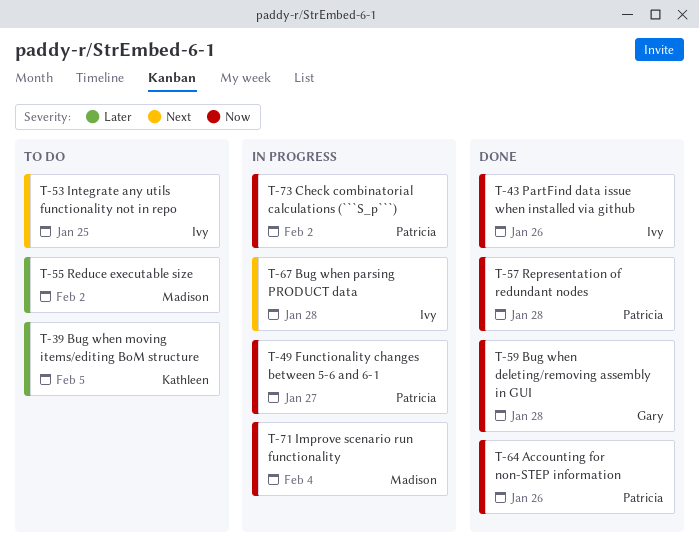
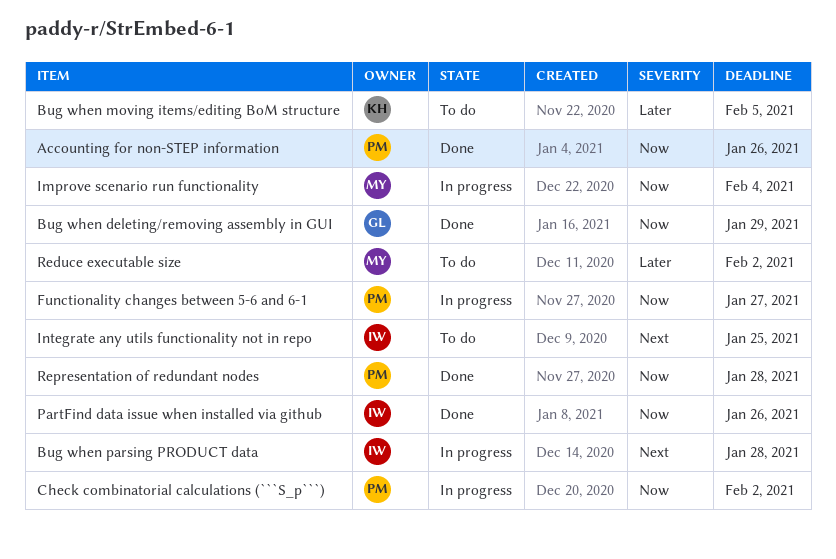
Bug when deleting/removing assembly in GUI, due: Jan 28 -> Jan 29

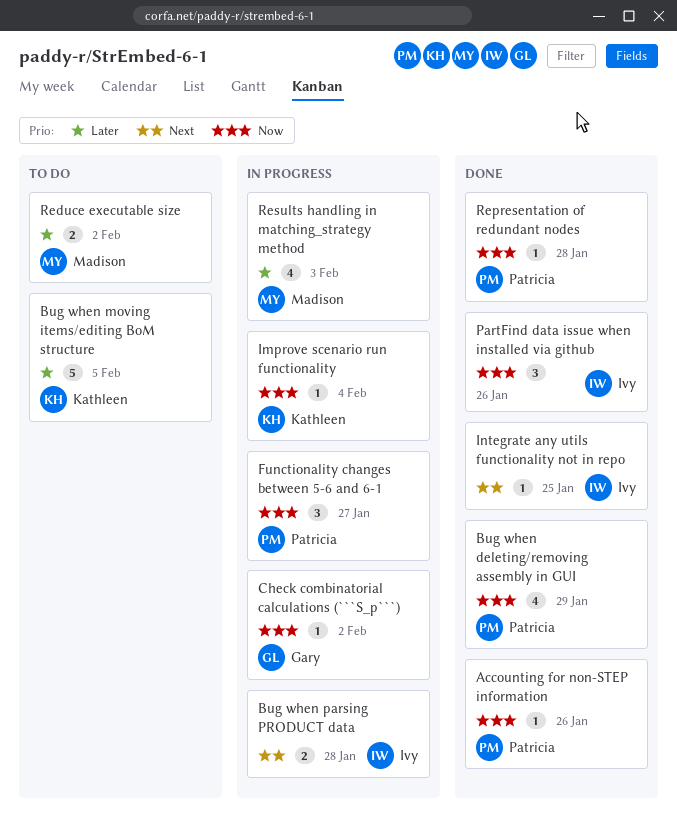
Bug when deleting/removing assembly in GUI, owner: Gary -> Patricia
Check combinatorial calculations (```S_p```), owner: Patricia -> Gary
Improve scenario run functionality, owner: Madison -> Kathleen
Integrate any utils functionality not in repo, status: To do -> Done
Results handling in matching_strategy method: none -> present

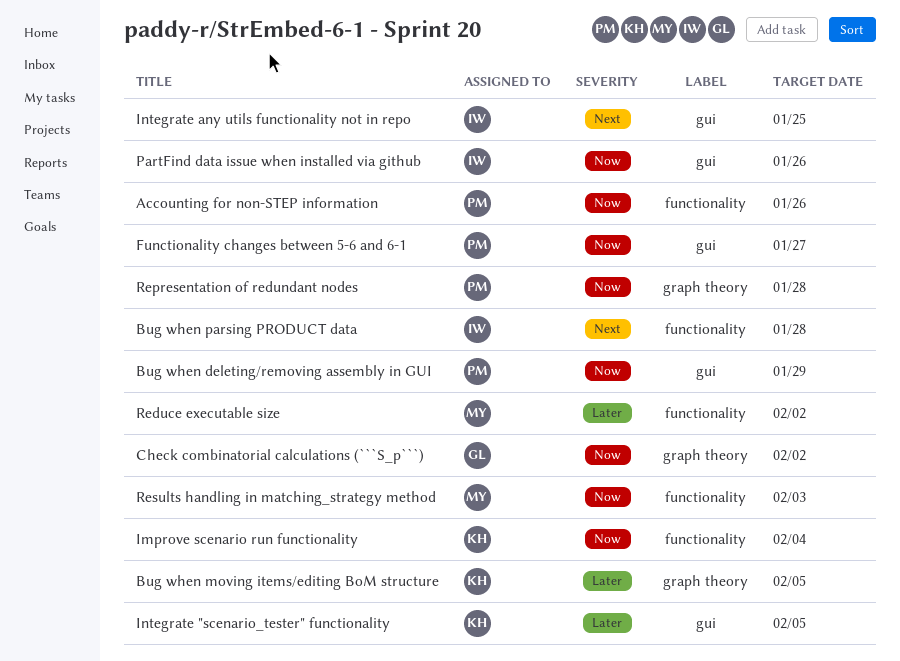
Integrate "scenario_tester" functionality: none -> present
Results handling in matching_strategy method, priority: Later -> Now

